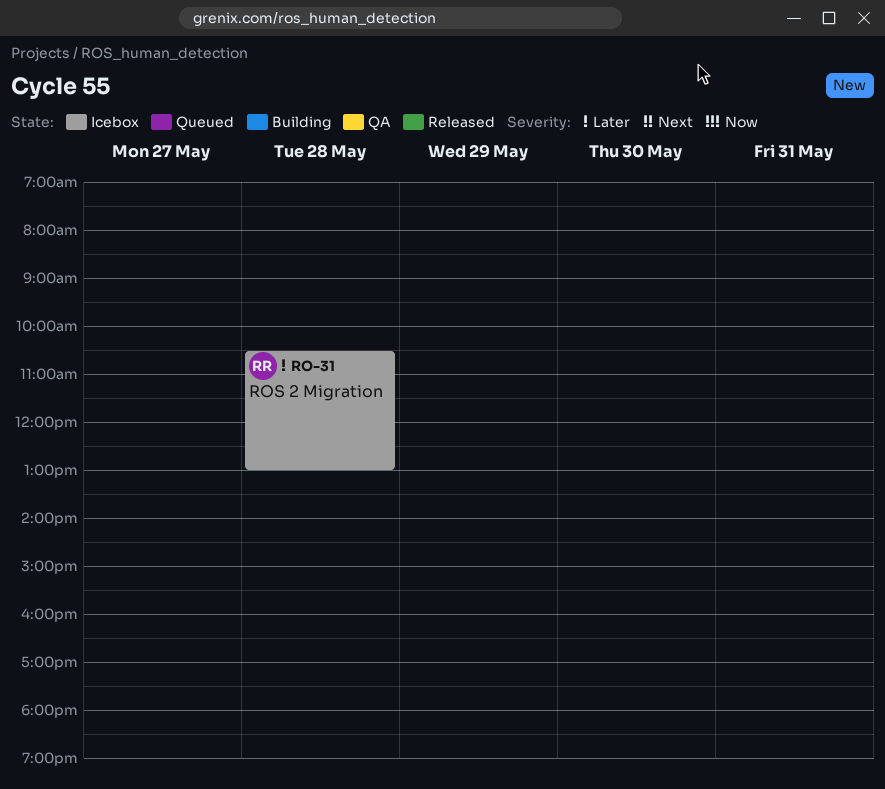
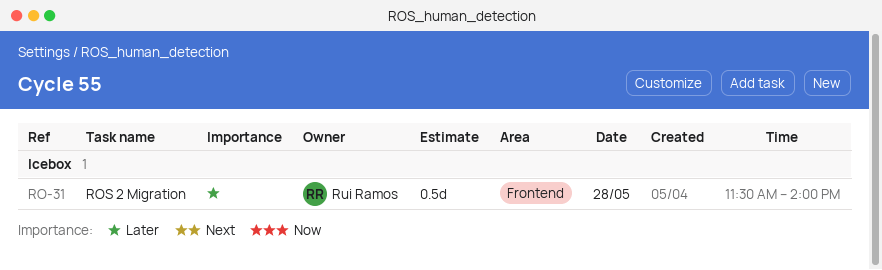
RO-31, begins: 10:30 -> 11:30
RO-31, ends: 13:00 -> 14:00

